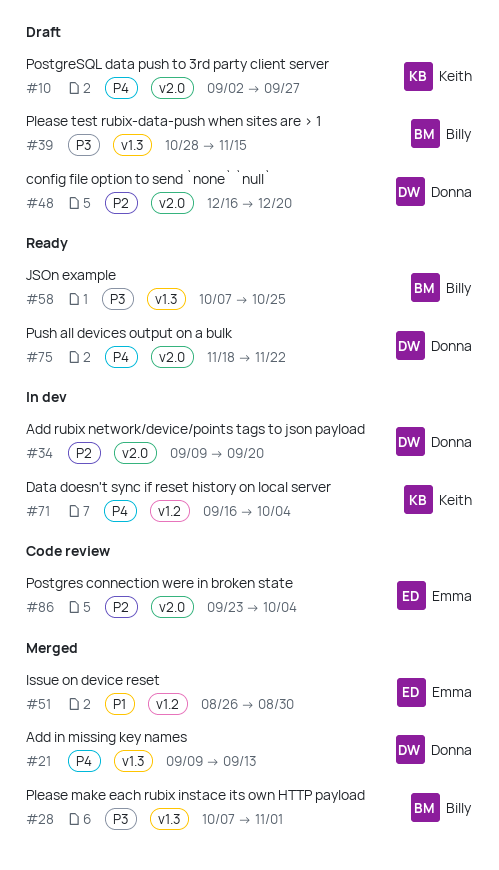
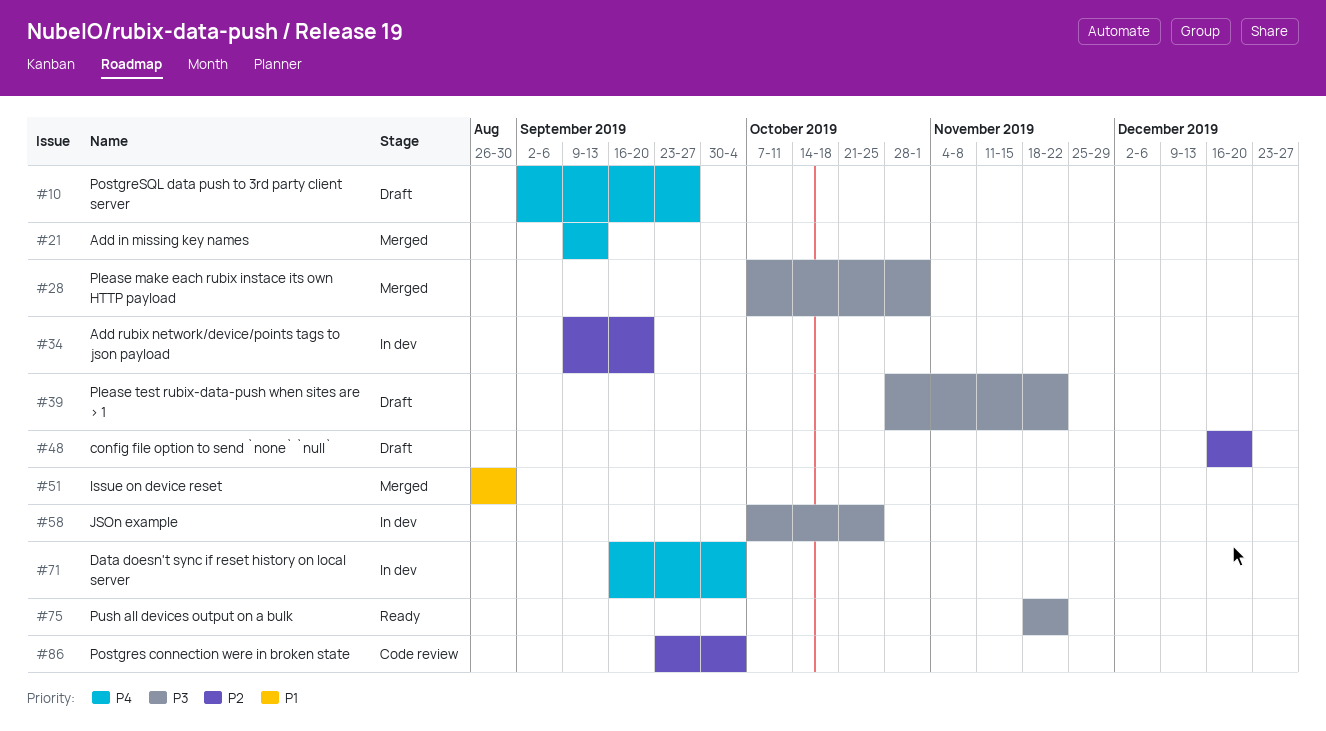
#39, due: Nov 15 -> Nov 22
#58, status: Ready -> In dev
#75, priority: P4 -> P3

